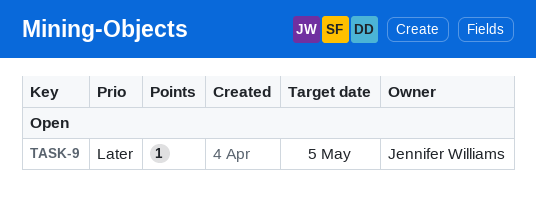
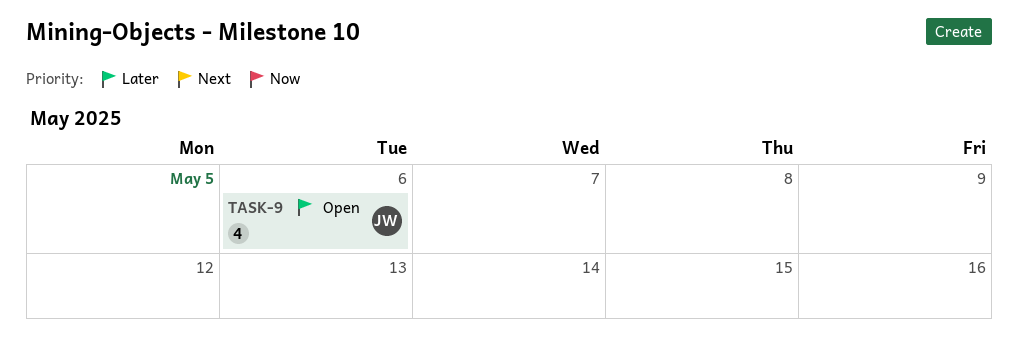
TASK-9, estimate: 1 -> 4
TASK-9, due: May 5 -> May 6

